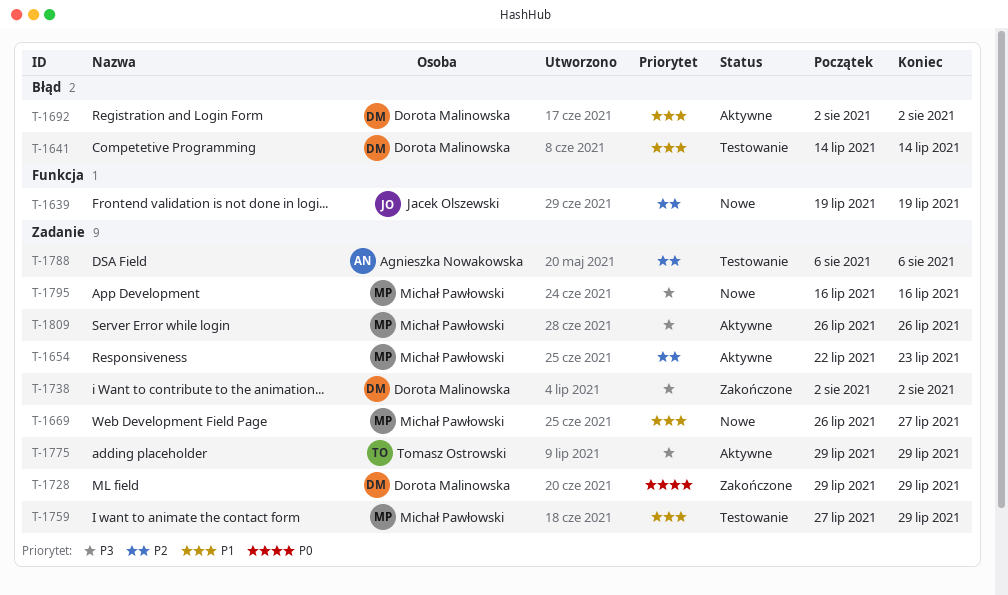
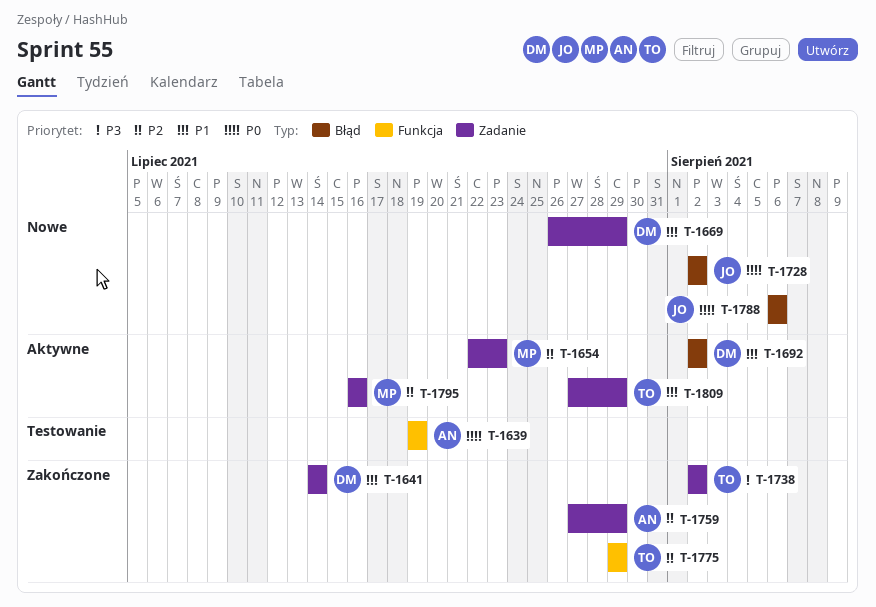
T-1639, status: Nowe -> Testowanie
T-1639, owner: Jacek Olszewski -> Agnieszka Nowakowska
T-1639, priority: P2 -> P0
T-1641, status: Testowanie -> Zakończone
T-1641, label: Błąd -> Zadanie
T-1669, owner: Michał Pawłowski -> Dorota Malinowska
T-1669, due: Jul 27 -> Jul 29
T-1728, status: Zakończone -> Nowe
T-1728, owner: Dorota Malinowska -> Jacek Olszewski
T-1728, label: Zadanie -> Błąd
T-1728, start: Jul 29 -> Aug 2
T-1728, due: Jul 29 -> Aug 2
T-1738, owner: Dorota Malinowska -> Tomasz Ostrowski
T-1759, status: Testowanie -> Zakończone
T-1759, owner: Michał Pawłowski -> Agnieszka Nowakowska
T-1759, priority: P1 -> P2
T-1775, status: Aktywne -> Zakończone
T-1775, priority: P3 -> P2
T-1775, label: Zadanie -> Funkcja
T-1788, status: Testowanie -> Nowe
T-1788, owner: Agnieszka Nowakowska -> Jacek Olszewski
T-1788, priority: P2 -> P0
T-1788, label: Zadanie -> Błąd
T-1795, status: Nowe -> Aktywne
T-1795, priority: P3 -> P2
T-1809, owner: Michał Pawłowski -> Tomasz Ostrowski
T-1809, priority: P3 -> P1
T-1809, start: Jul 26 -> Jul 27
T-1809, due: Jul 26 -> Jul 29

